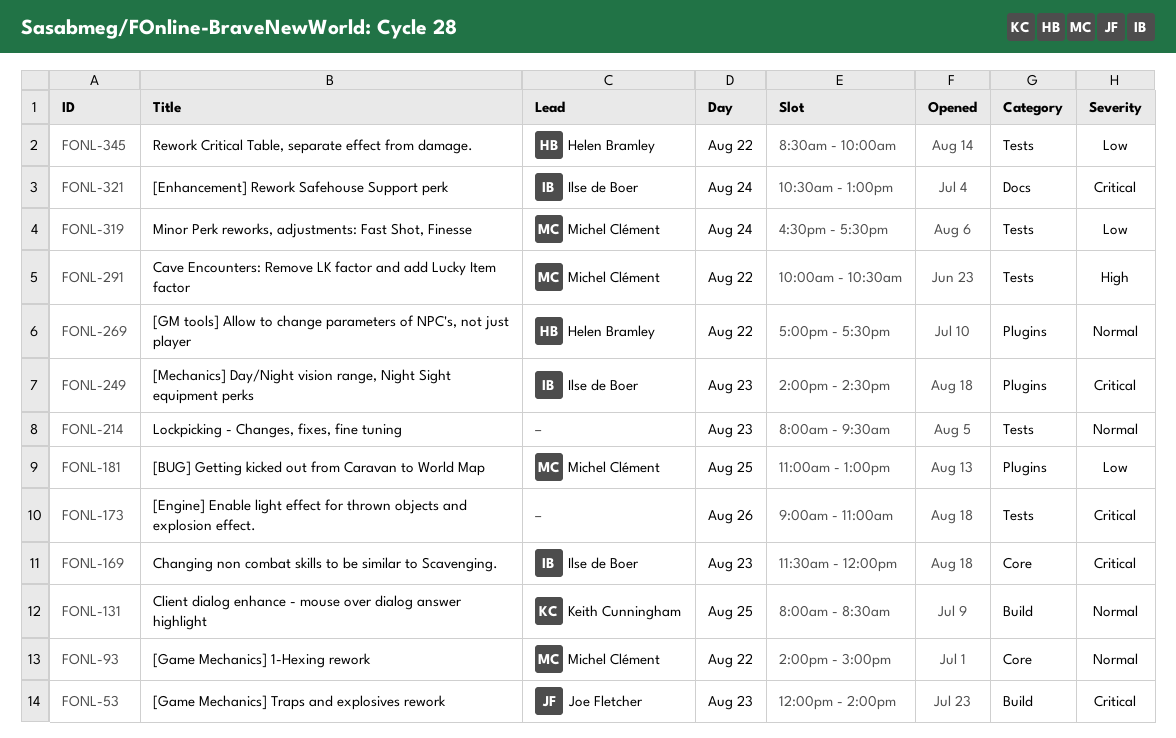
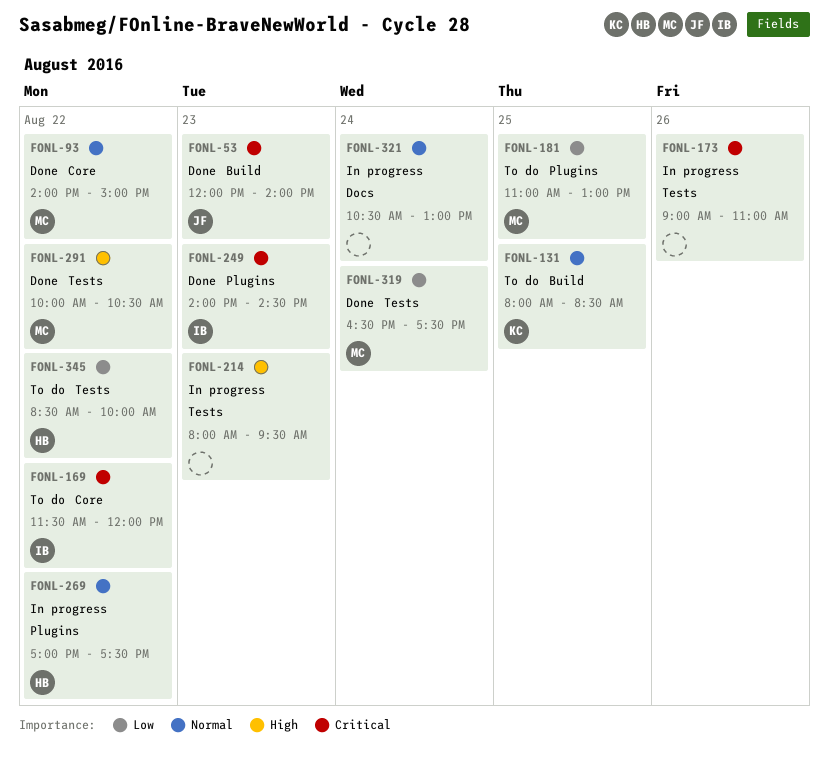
FONL-169, day: Aug 23 -> Aug 22
FONL-214, priority: Normal -> High
FONL-321, owner: Ilse de Boer -> none
FONL-321, priority: Critical -> Normal

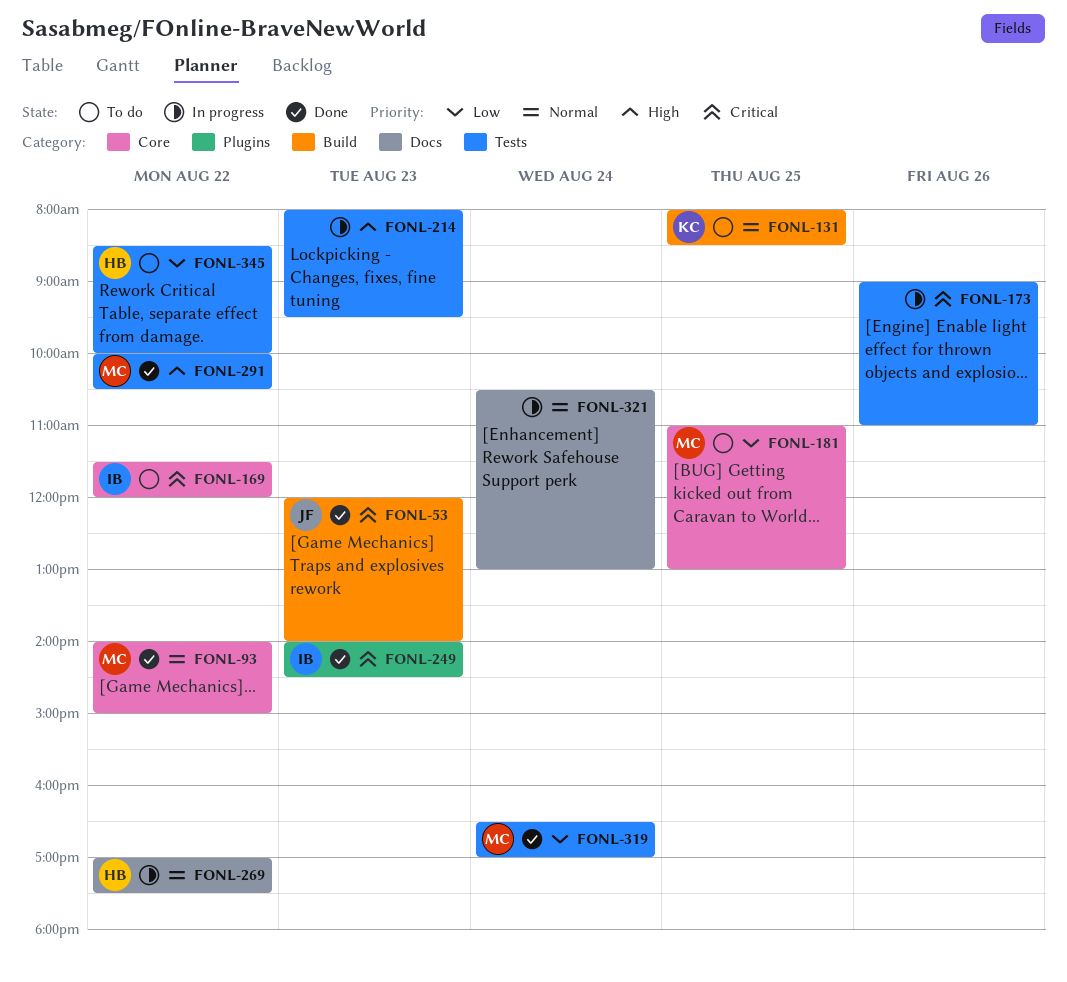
FONL-181, label: Plugins -> Core
FONL-269, label: Plugins -> Docs
FONL-319, ends: 17:30 -> 17:00

